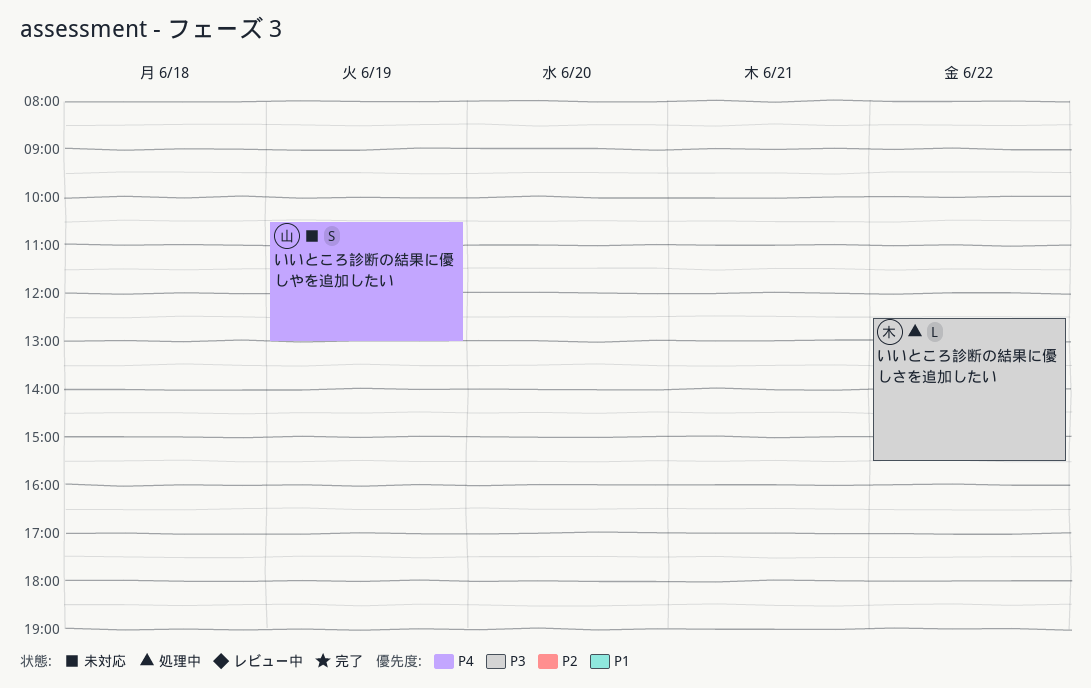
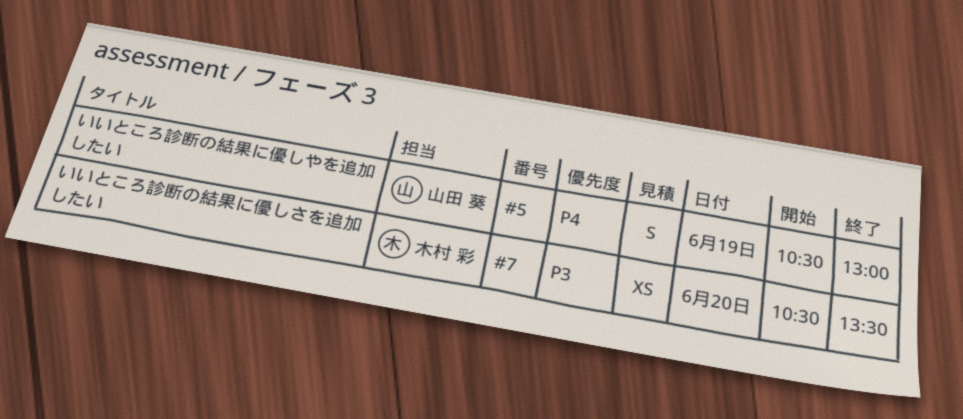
いいところ診断の結果に優しさを追加したい, estimate: L -> XS
いいところ診断の結果に優しさを追加したい, day: Jun 22 -> Jun 20
いいところ診断の結果に優しさを追加したい, begins: 12:30 -> 10:30
いいところ診断の結果に優しさを追加したい, ends: 15:30 -> 13:30

